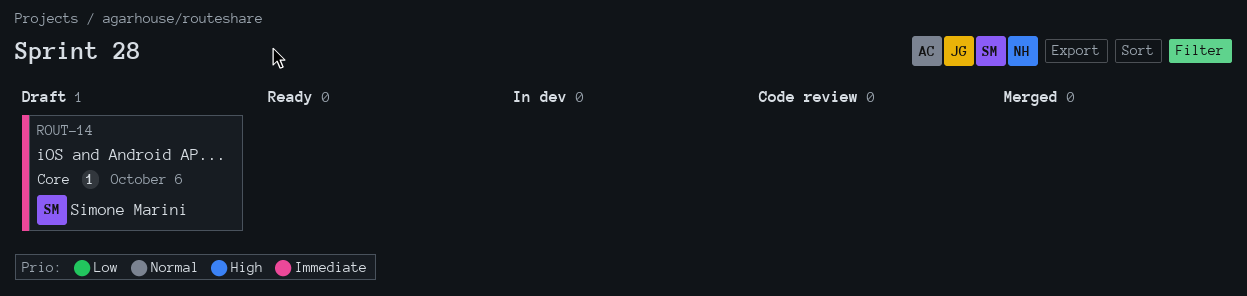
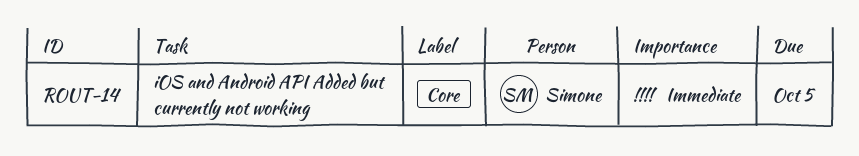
ROUT-14, due: Oct 6 -> Oct 5

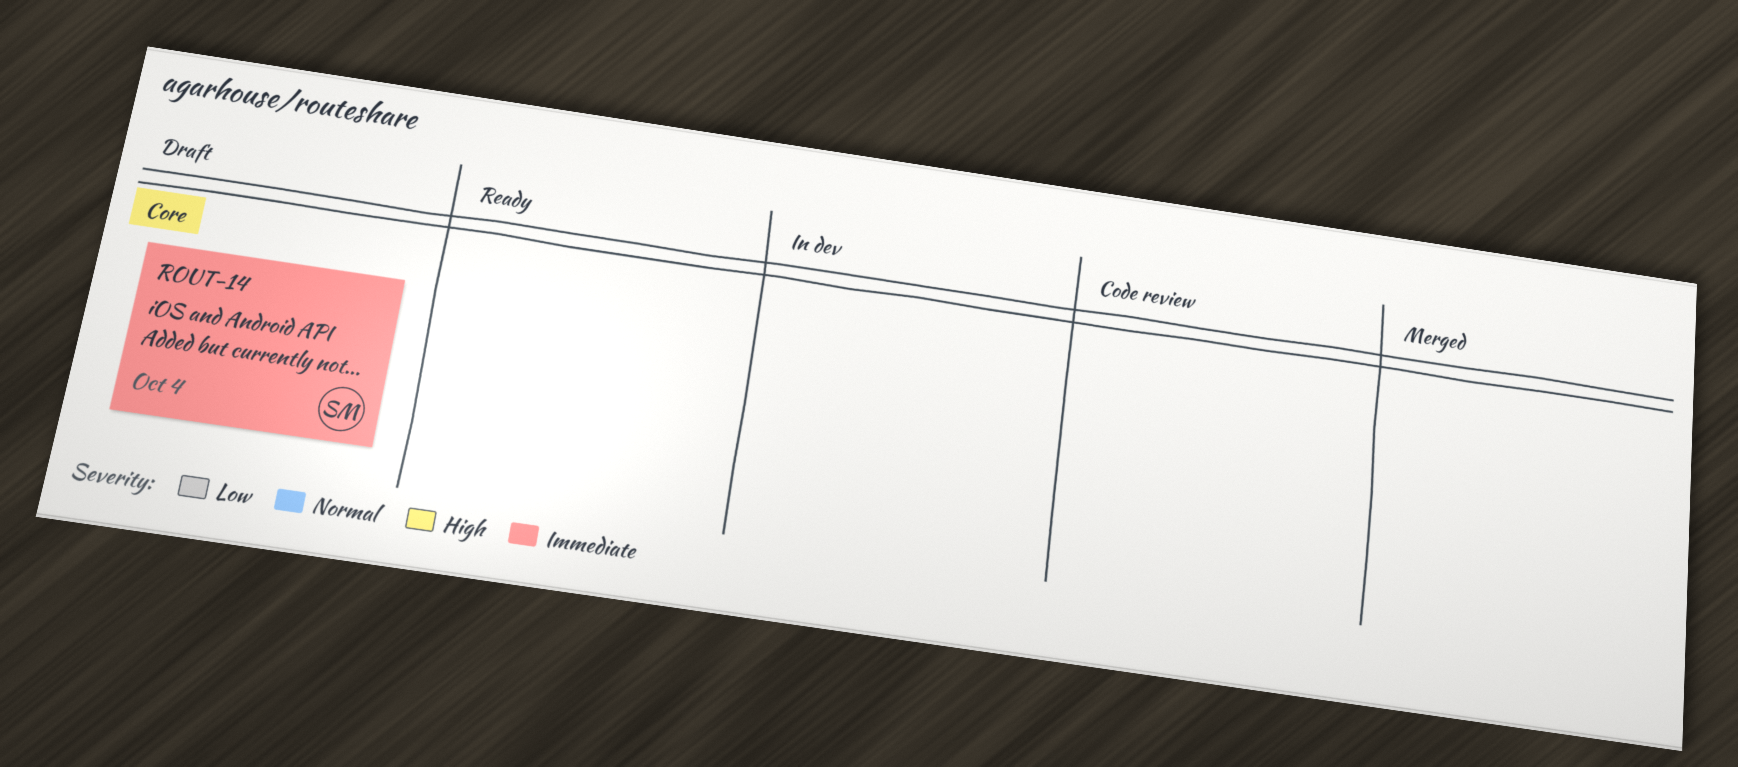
ROUT-14, due: Oct 5 -> Oct 4

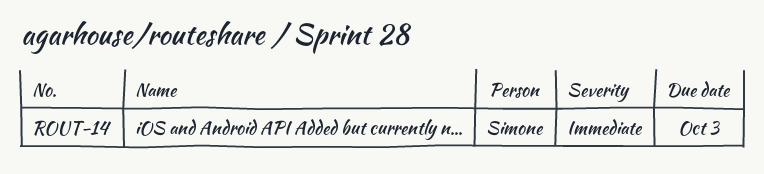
ROUT-14, due: Oct 4 -> Oct 3

